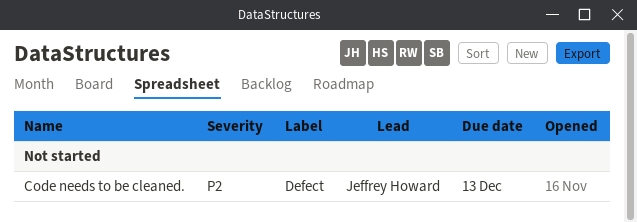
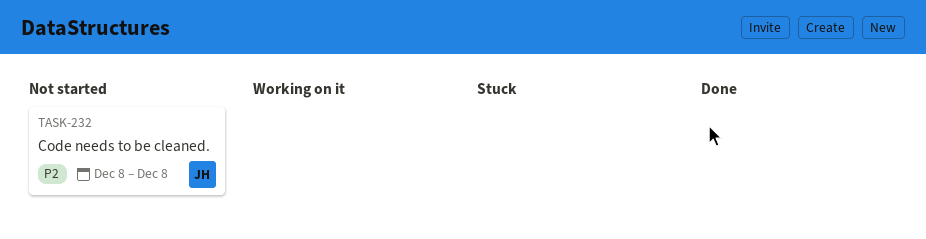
Code needs to be cleaned., due: Dec 13 -> Dec 8

